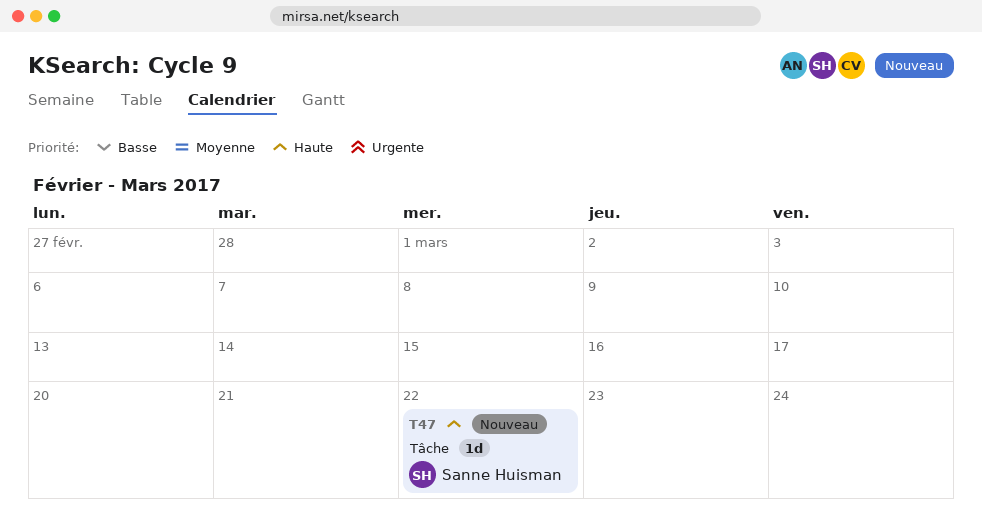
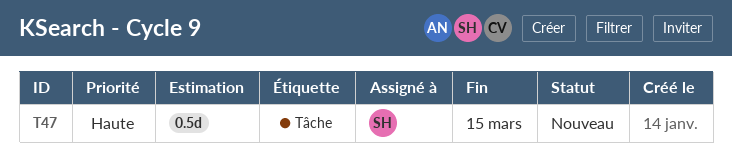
T47, estimate: 1d -> 0.5d
T47, due: Mar 22 -> Mar 15

